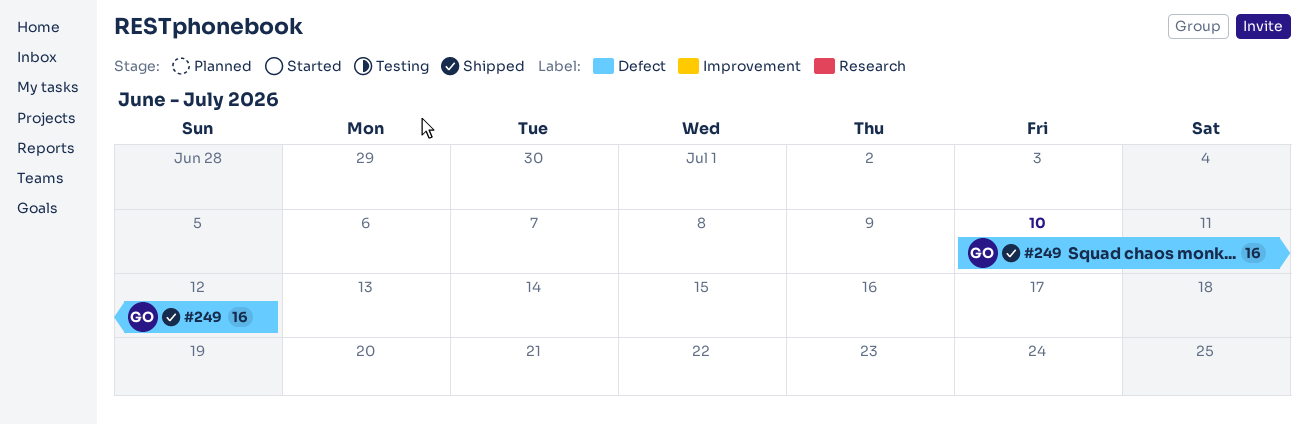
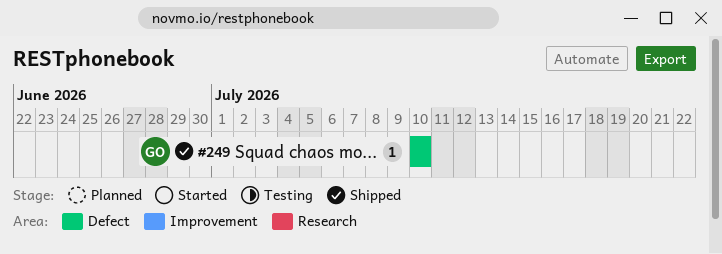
#249, estimate: 16 -> 1
#249, due: Jul 12 -> Jul 10

